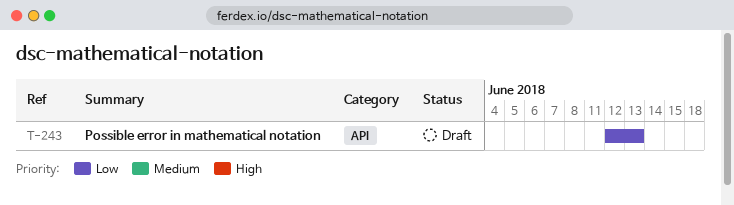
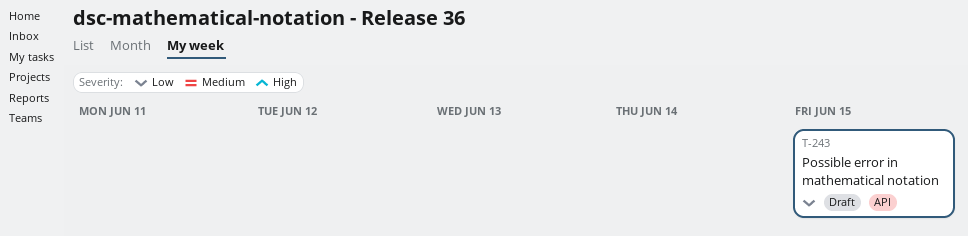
T-243, due: Jun 13 -> Jun 15

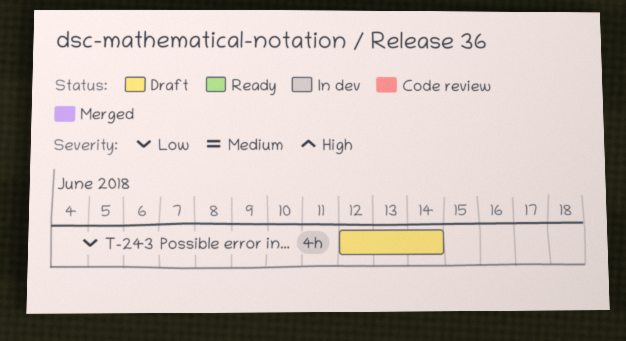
T-243, due: Jun 15 -> Jun 14

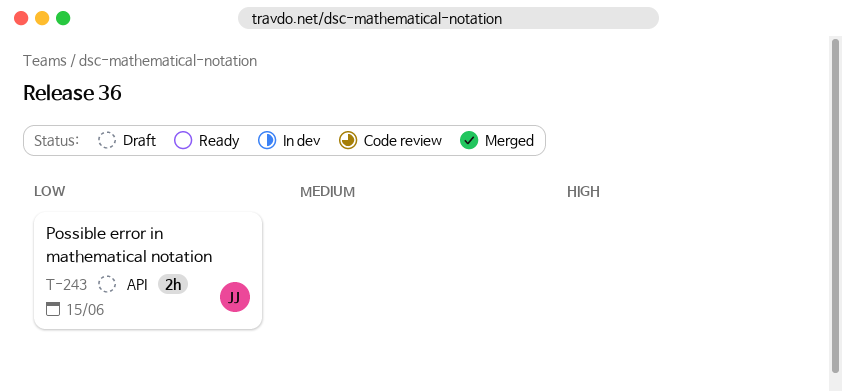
T-243, estimate: 4h -> 2h
T-243, due: Jun 14 -> Jun 15

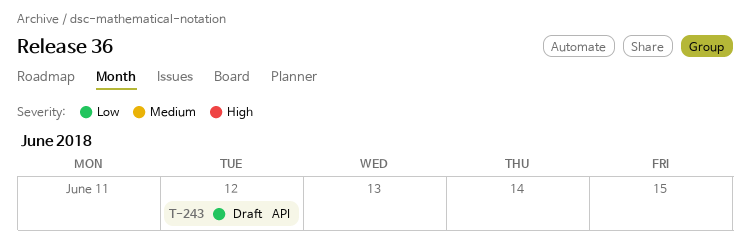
T-243, due: Jun 15 -> Jun 12

